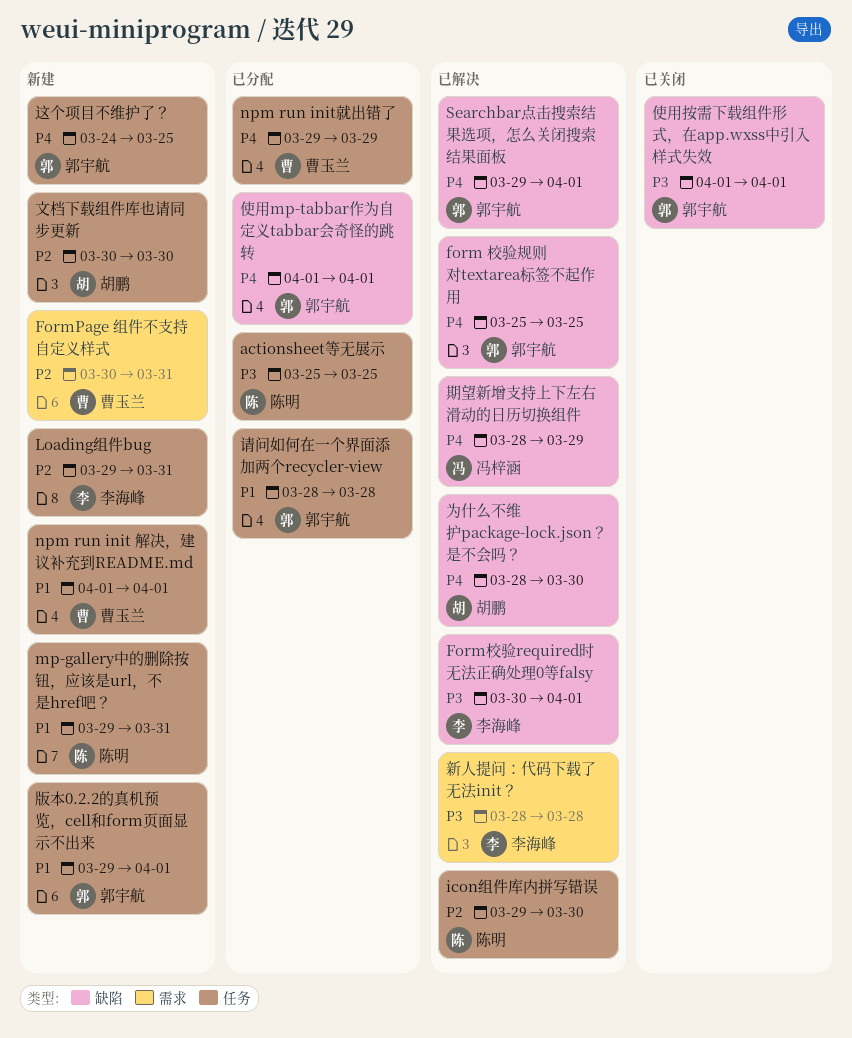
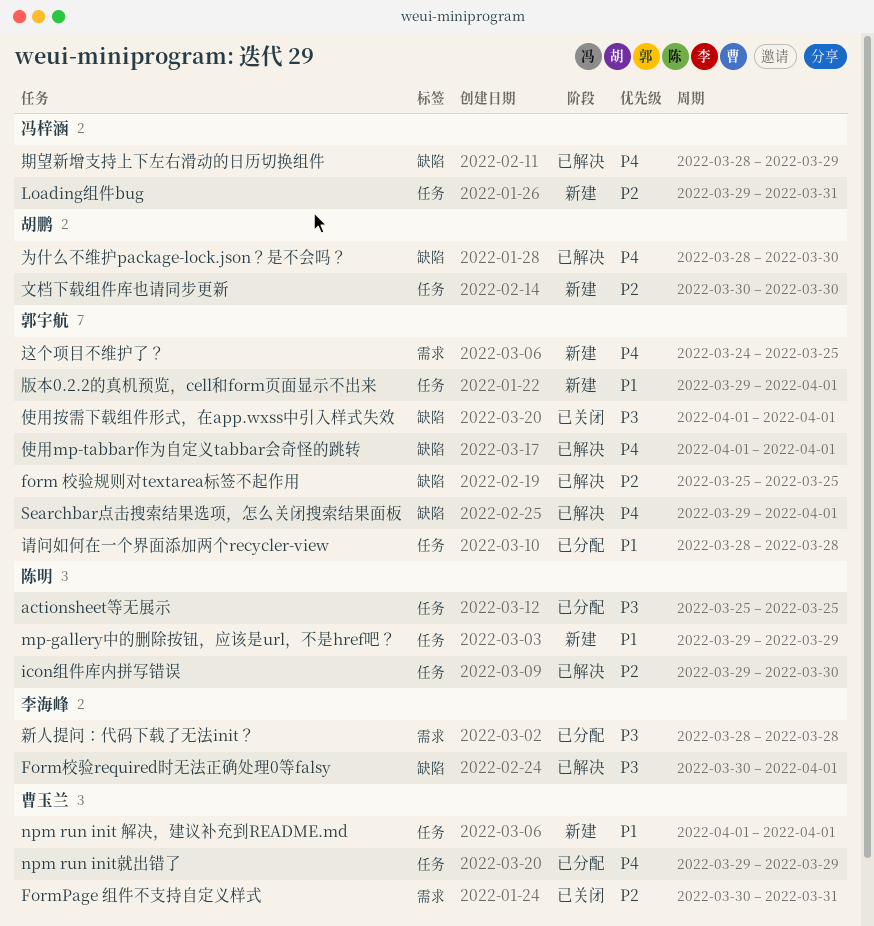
form 校验规则对textarea标签不起作用, priority: P4 -> P2
FormPage 组件不支持自定义样式, status: 新建 -> 已关闭
Loading组件bug, owner: 李海峰 -> 冯梓涵
mp-gallery中的删除按钮，应该是url，不是href吧？, due: Mar 31 -> Mar 29
使用mp-tabbar作为自定义tabbar会奇怪的跳转, status: 已分配 -> 已解决
新人提问：代码下载了无法init？, status: 已解决 -> 已分配
这个项目不维护了？, label: 任务 -> 需求

